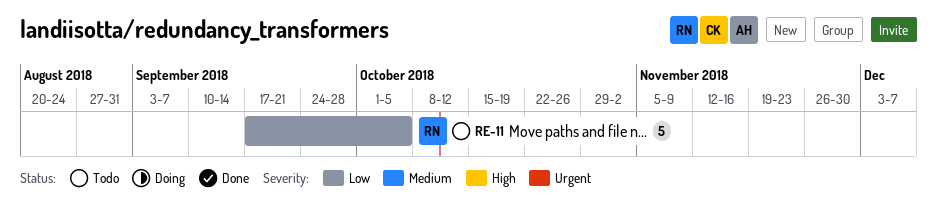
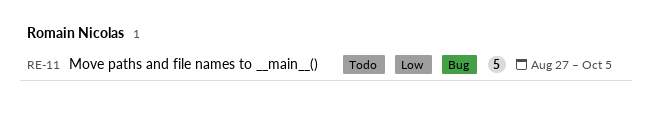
RE-11, start: Sep 17 -> Aug 27

